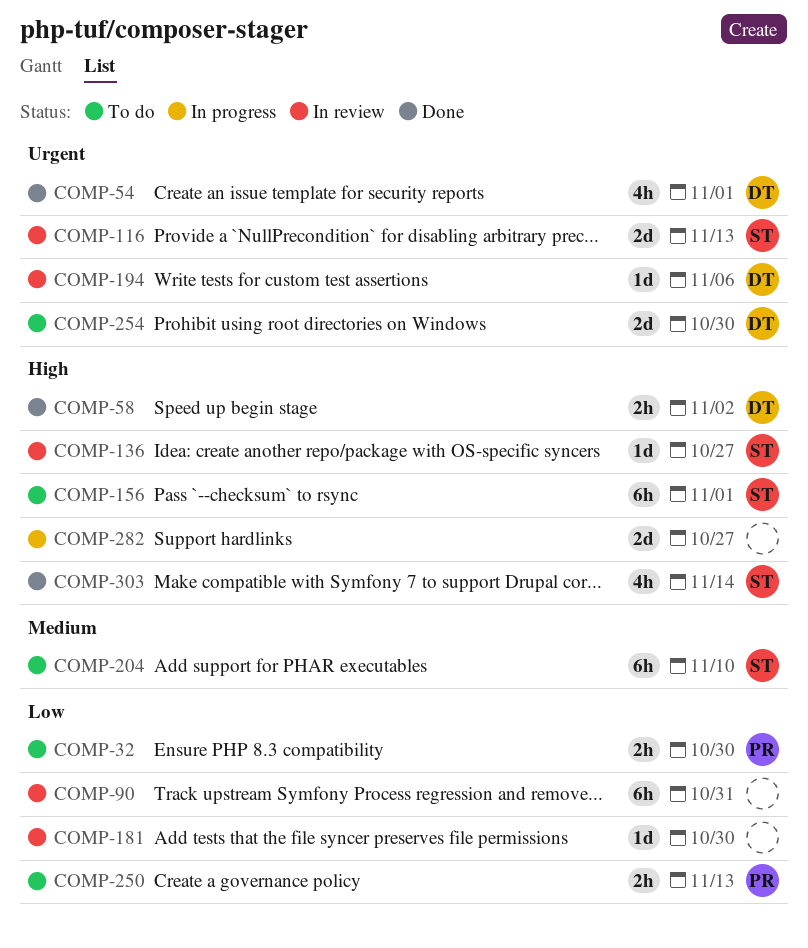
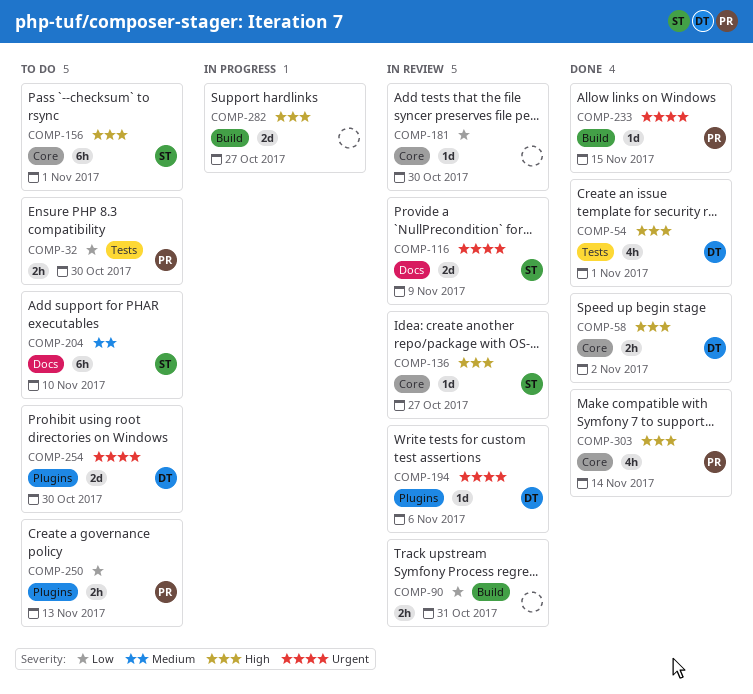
COMP-54, priority: Urgent -> High
COMP-90, estimate: 6h -> 2h
COMP-116, due: Nov 13 -> Nov 9
COMP-233: none -> present
COMP-303, owner: ST -> PR

